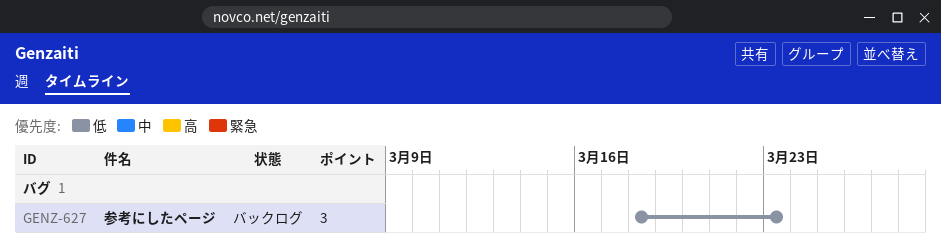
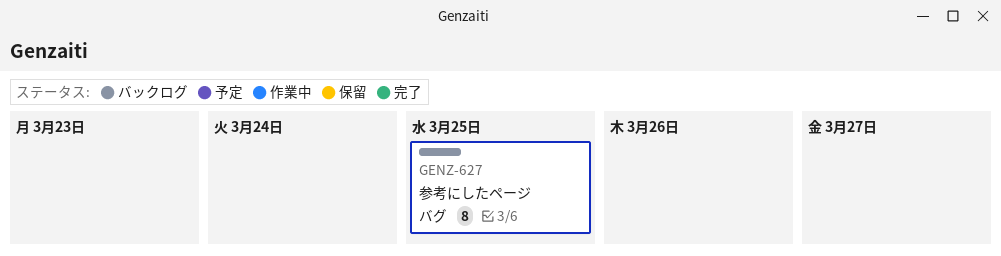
GENZ-627, estimate: 3 -> 8
GENZ-627, due: Mar 23 -> Mar 25

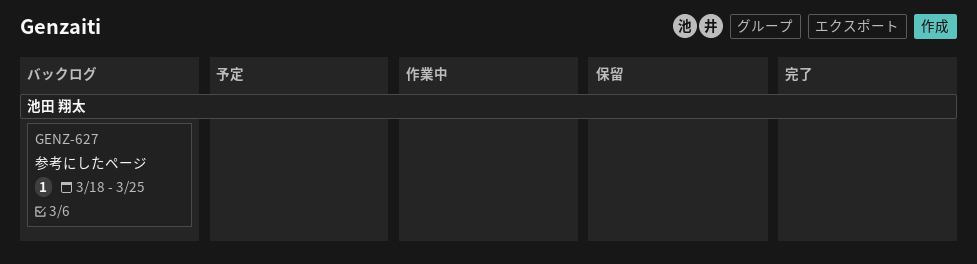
GENZ-627, estimate: 8 -> 1

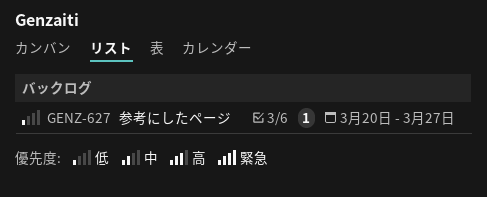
GENZ-627, start: Mar 18 -> Mar 20
GENZ-627, due: Mar 25 -> Mar 27

